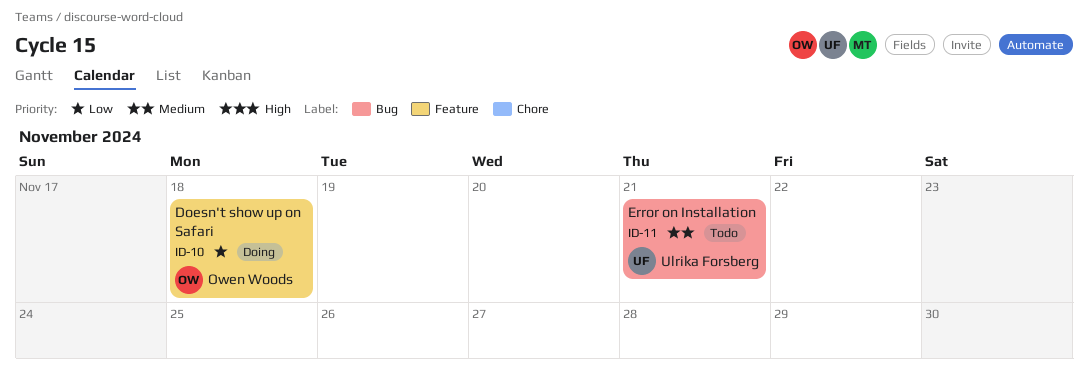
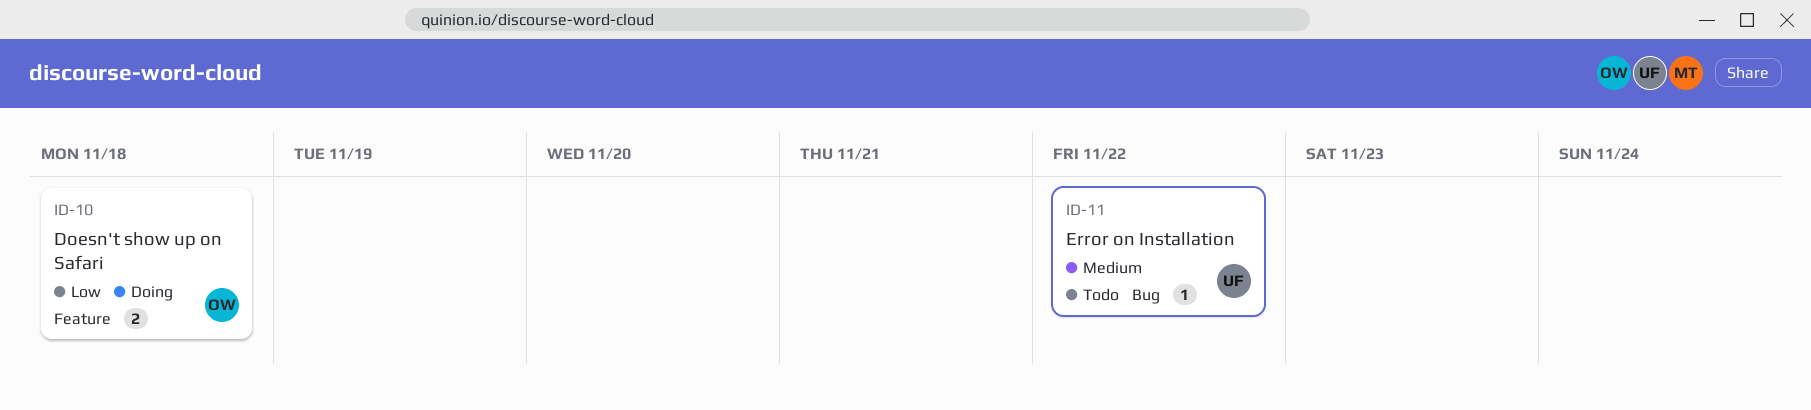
ID-11, due: Nov 21 -> Nov 22

